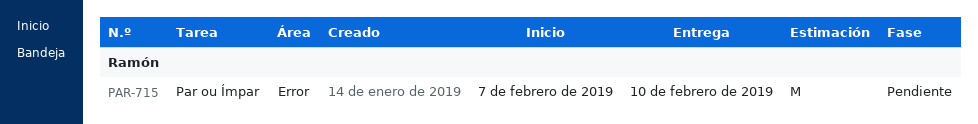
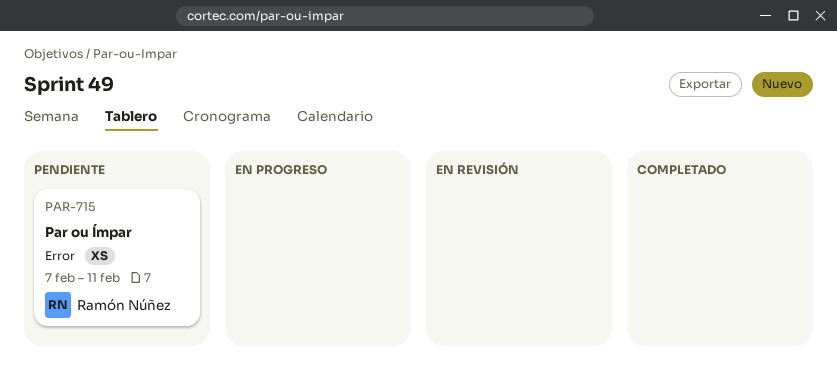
PAR-715, estimate: M -> XS
PAR-715, due: Feb 10 -> Feb 11

